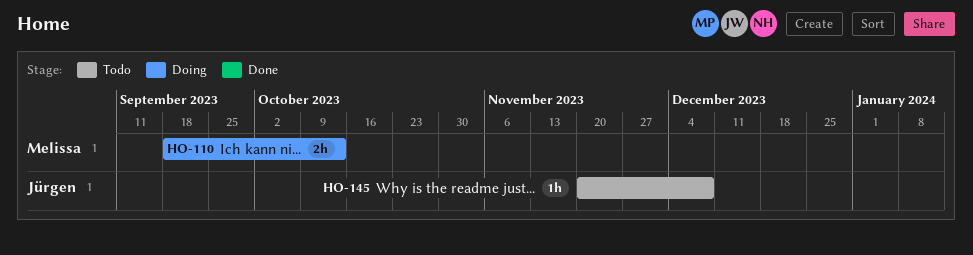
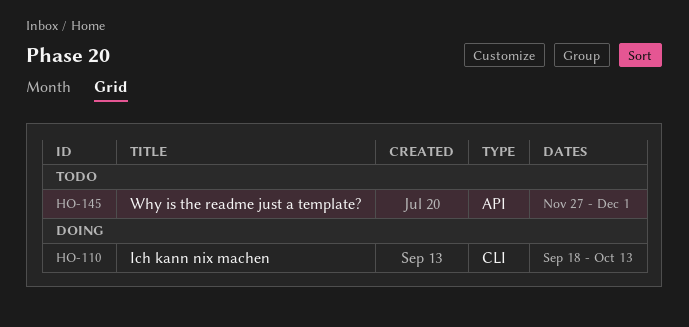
HO-145, start: Nov 20 -> Nov 27
HO-145, due: Dec 8 -> Dec 1

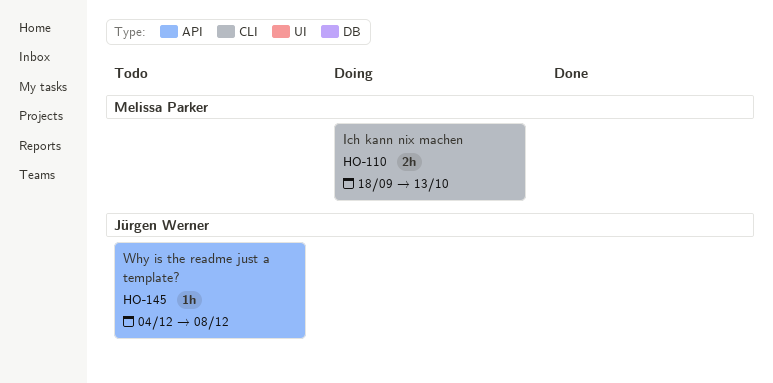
HO-145, start: Nov 27 -> Dec 4
HO-145, due: Dec 1 -> Dec 8

